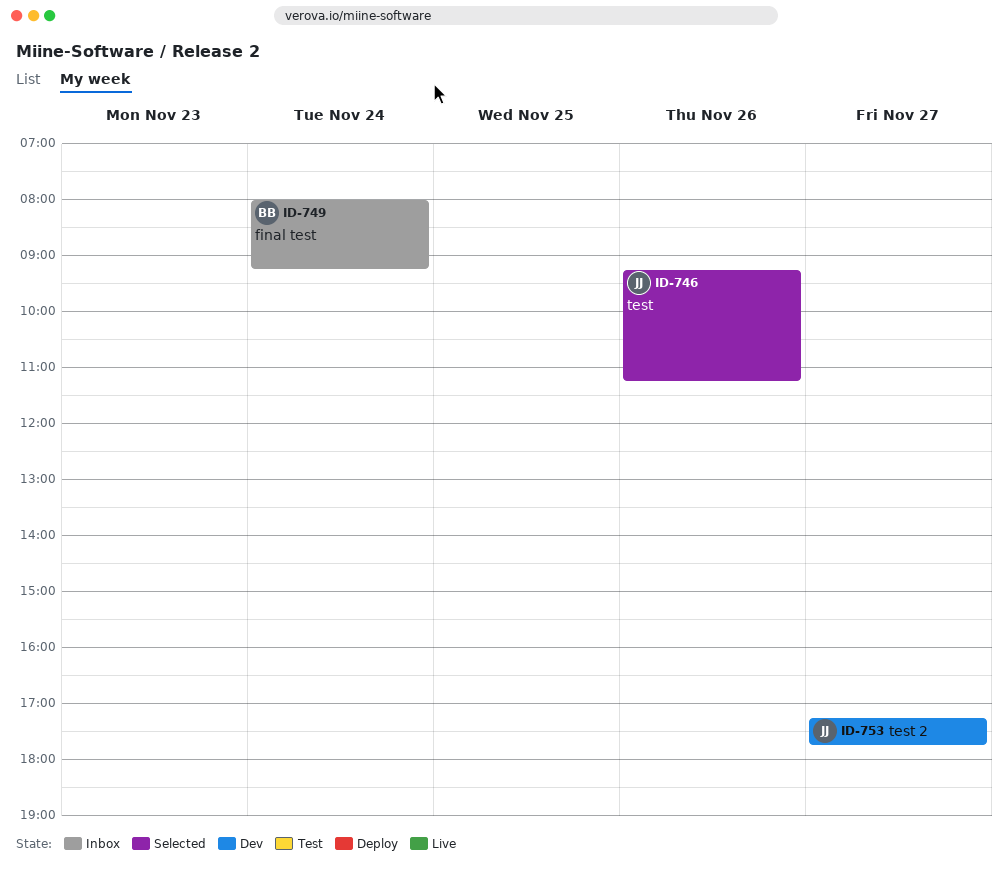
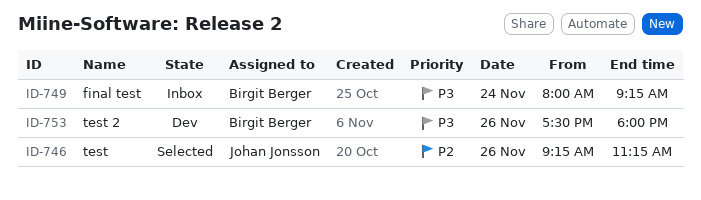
ID-753, owner: Johan Jonsson -> Birgit Berger
ID-753, day: Nov 27 -> Nov 26
ID-753, begins: 17:15 -> 17:30
ID-753, ends: 17:45 -> 18:00

